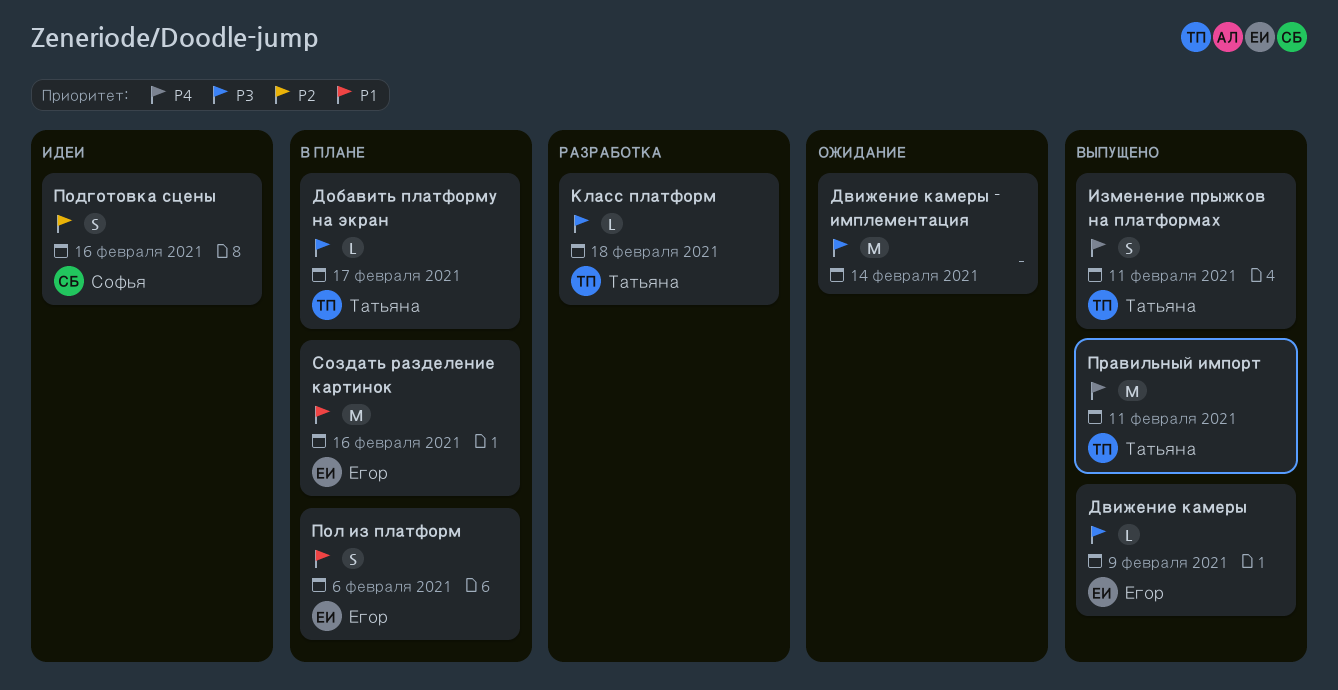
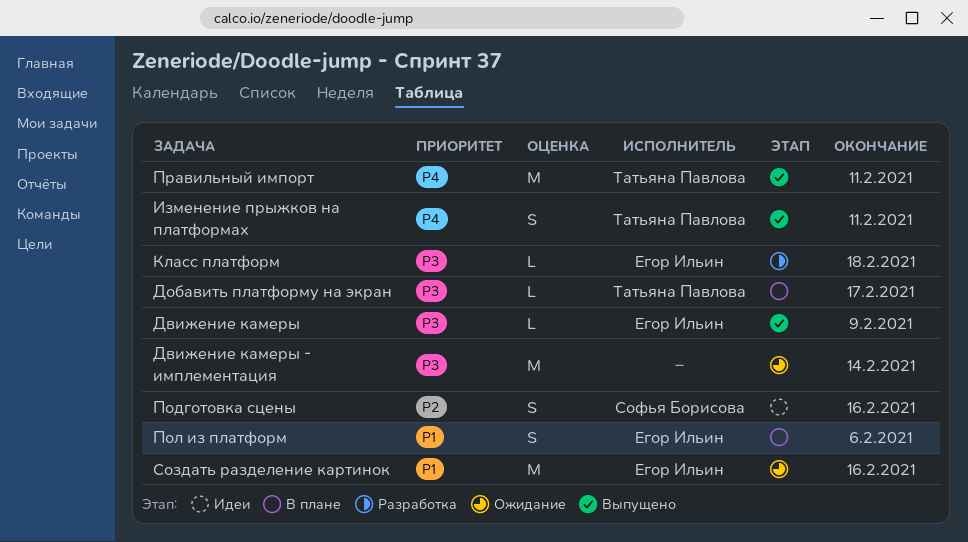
Класс платформ, owner: Татьяна Павлова -> Егор Ильин
Создать разделение картинок, status: В плане -> Ожидание

